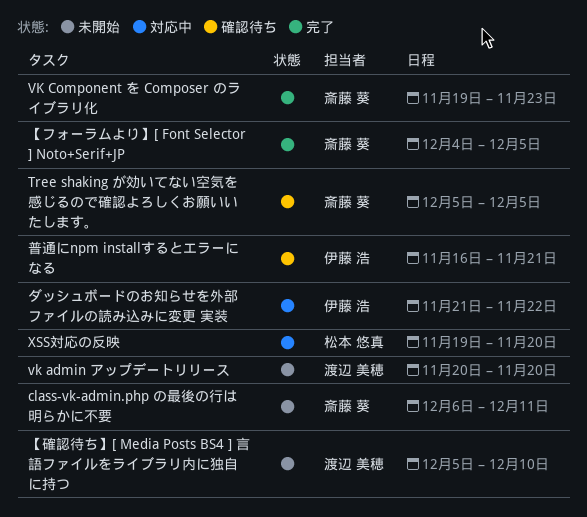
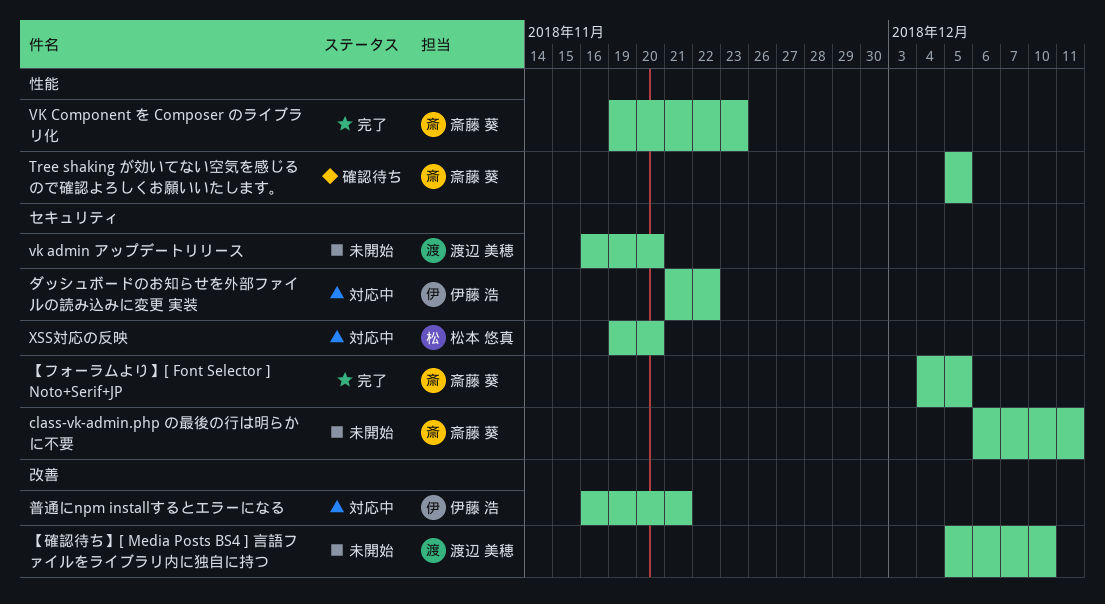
vk admin アップデートリリース, start: Nov 20 -> Nov 16
普通にnpm installするとエラーになる, status: 確認待ち -> 対応中

